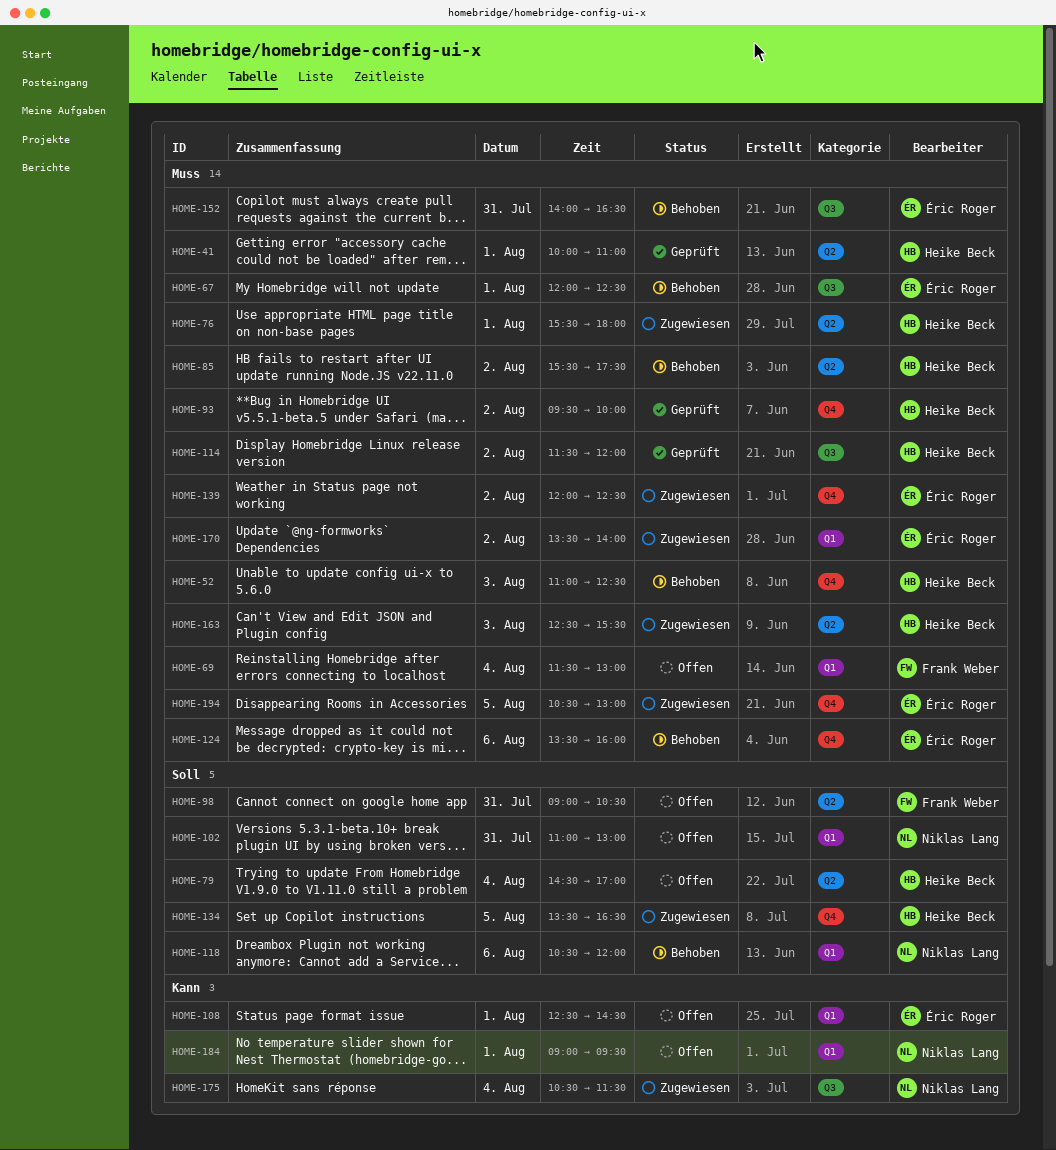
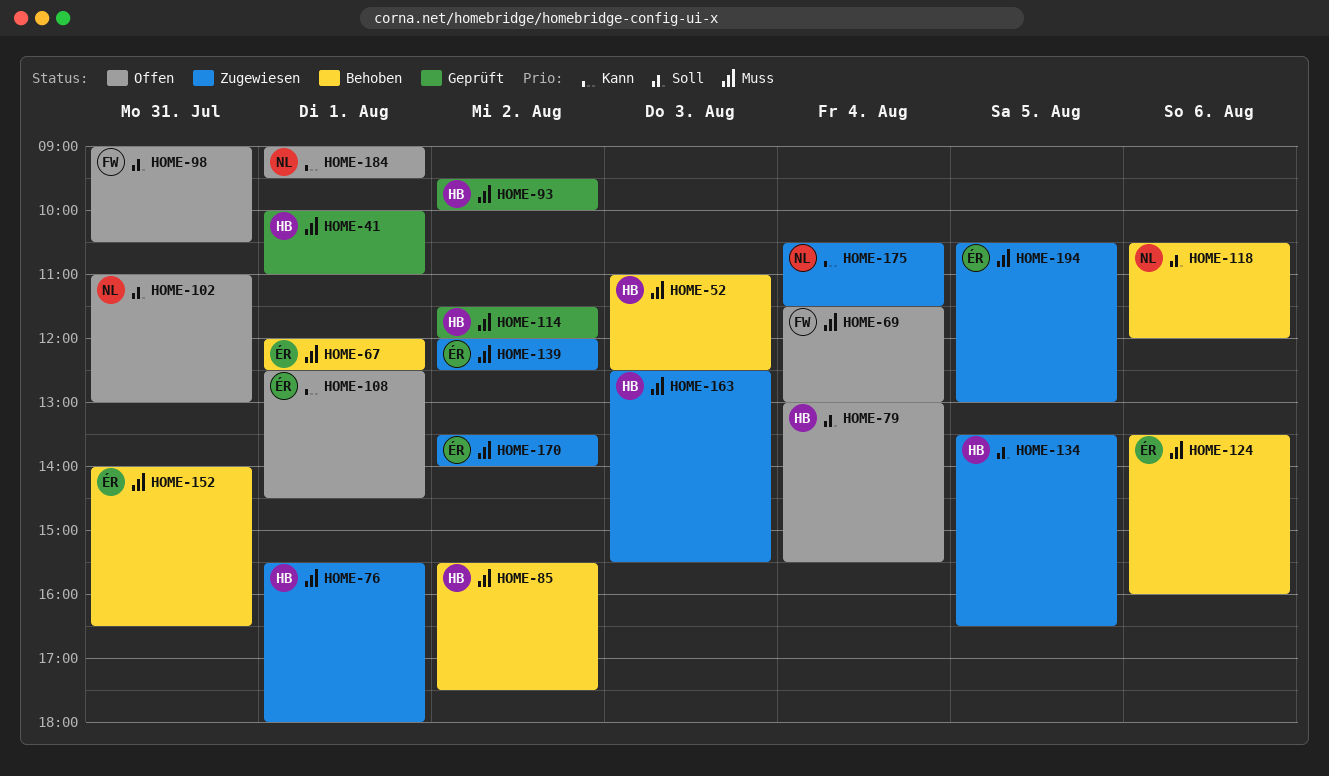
HOME-79, begins: 14:30 -> 13:00
HOME-79, ends: 17:00 -> 15:30

